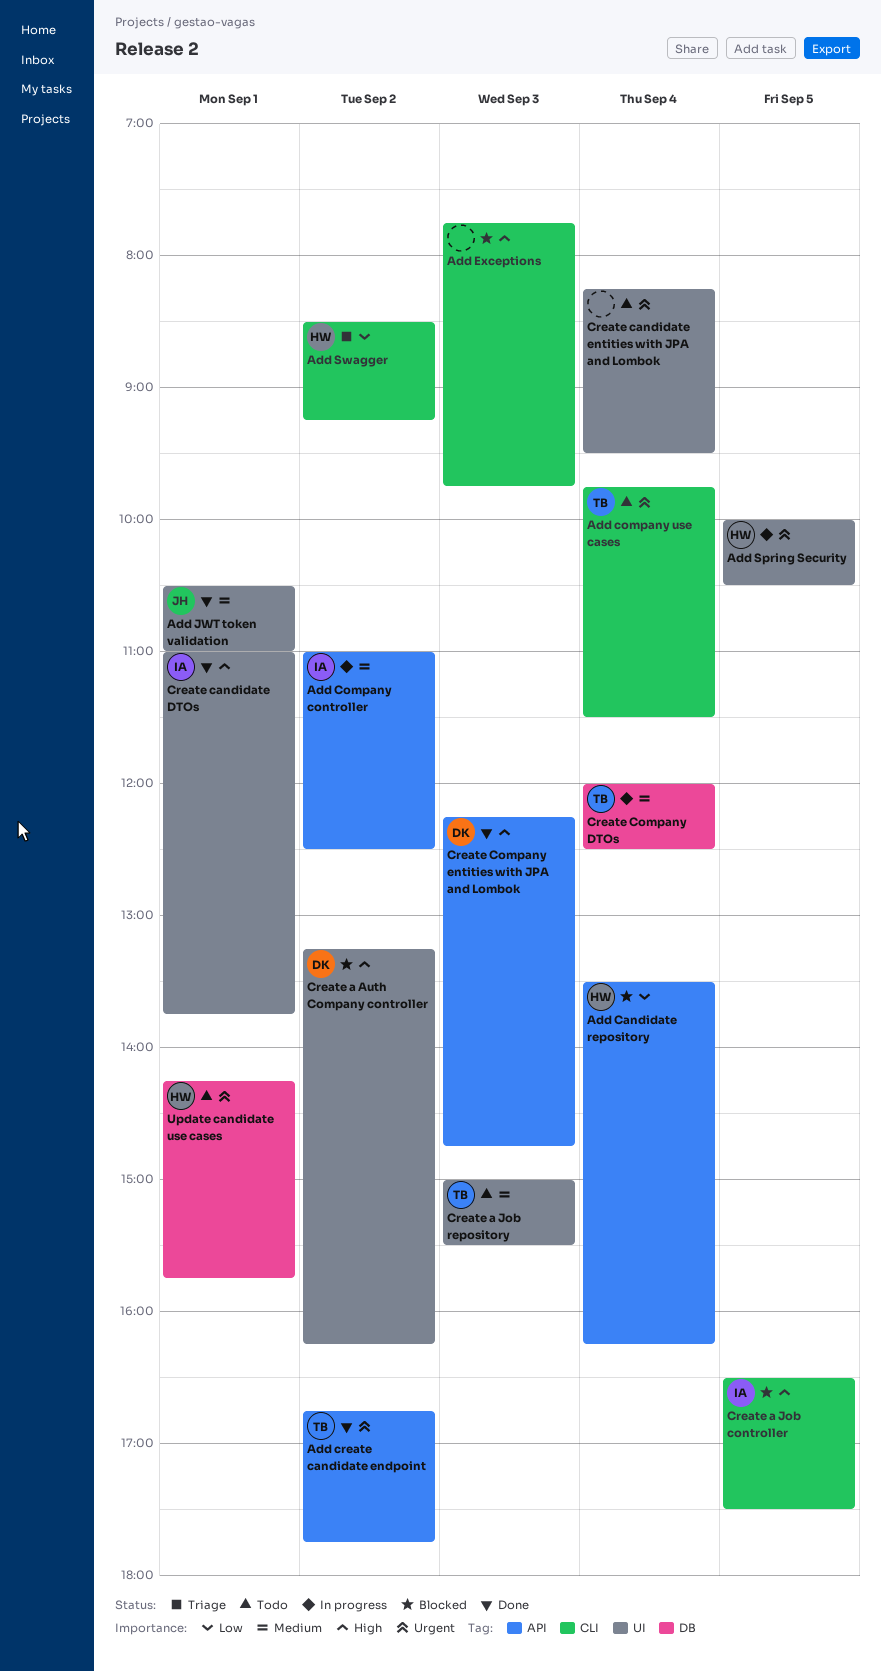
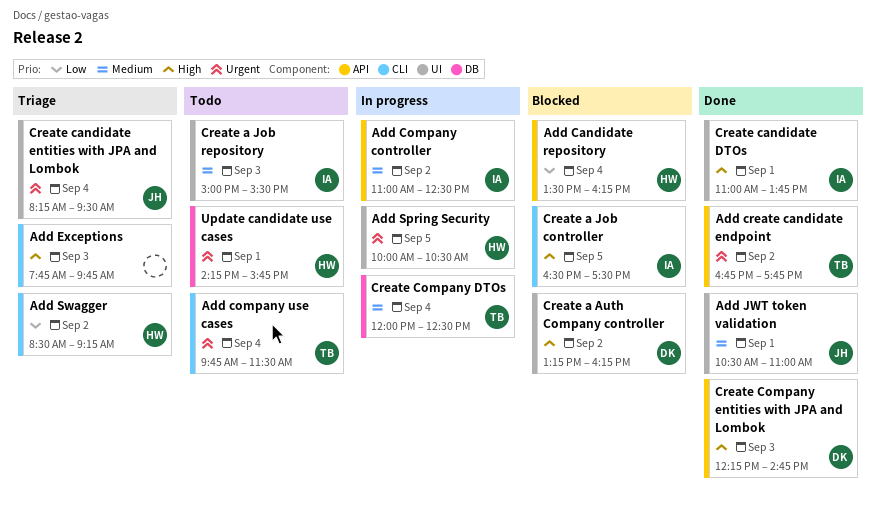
Add Exceptions, status: Blocked -> Triage
Create a Job repository, owner: TB -> IA
Create candidate entities with JPA and Lombok, status: Todo -> Triage
Create candidate entities with JPA and Lombok, owner: none -> JH

